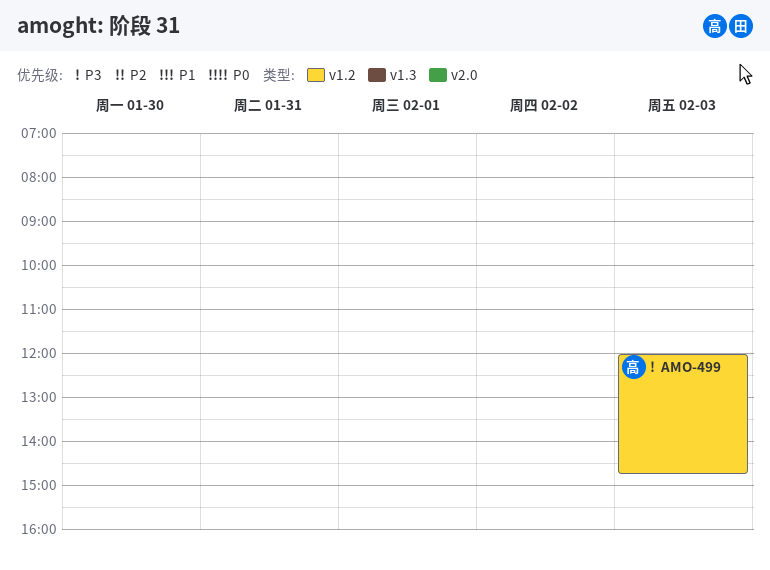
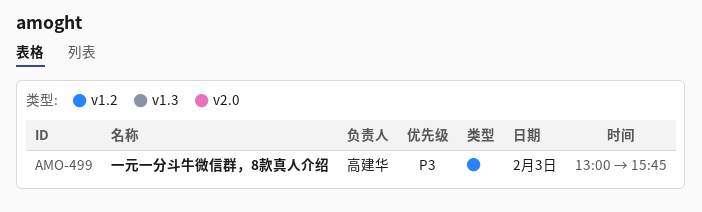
AMO-499, begins: 12:00 -> 13:00
AMO-499, ends: 14:45 -> 15:45

